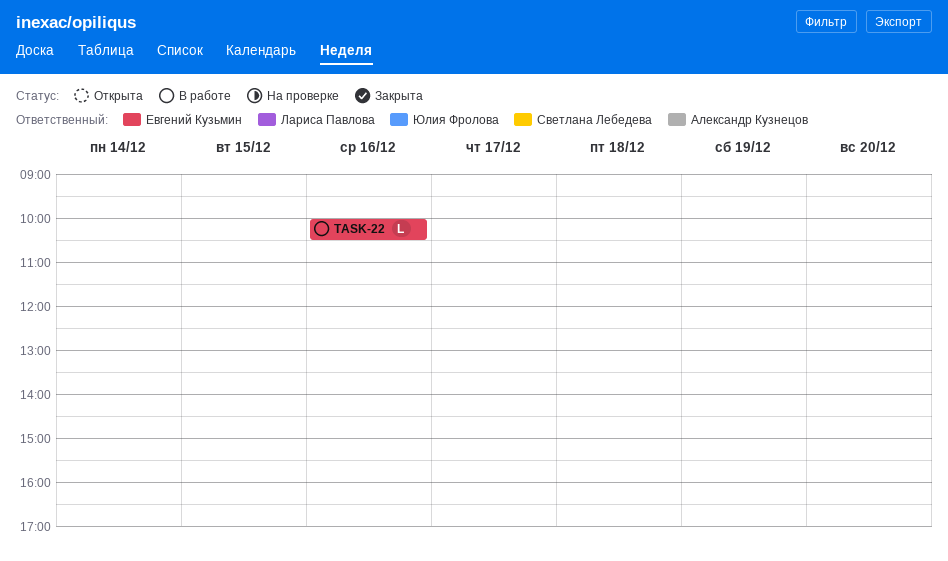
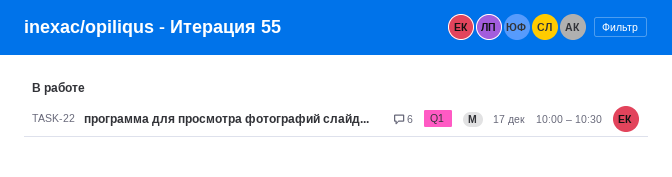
TASK-22, estimate: L -> M
TASK-22, day: Dec 16 -> Dec 17

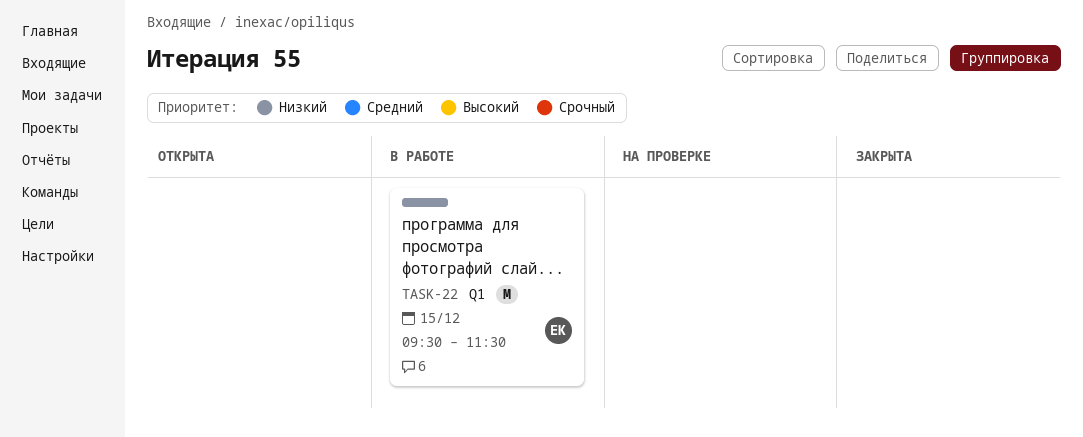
TASK-22, day: Dec 17 -> Dec 15
TASK-22, begins: 10:00 -> 09:30
TASK-22, ends: 10:30 -> 11:30

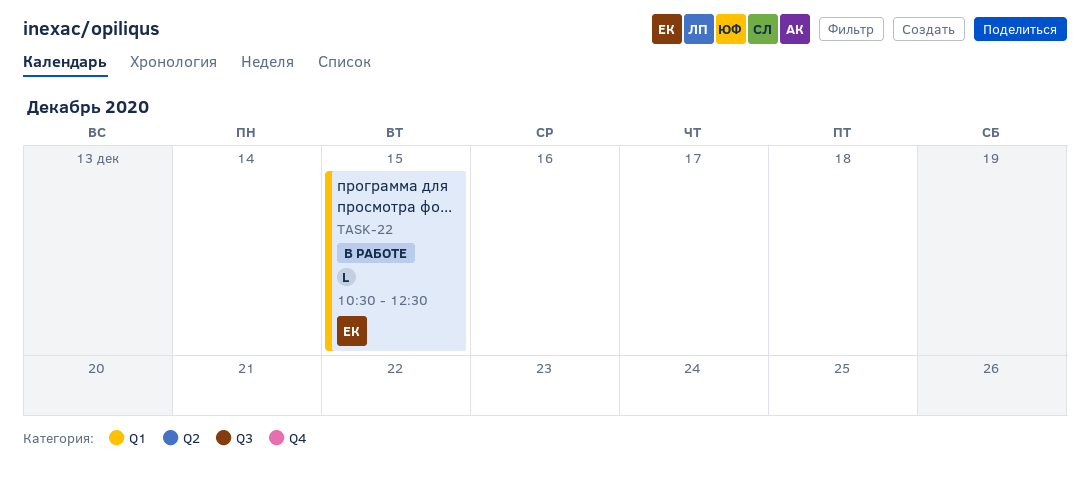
TASK-22, estimate: M -> L
TASK-22, begins: 09:30 -> 10:30
TASK-22, ends: 11:30 -> 12:30

